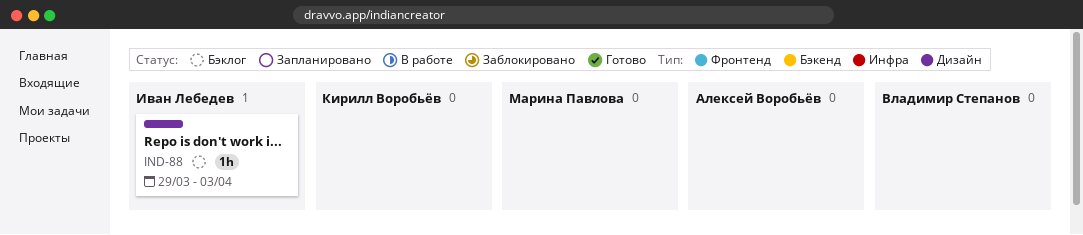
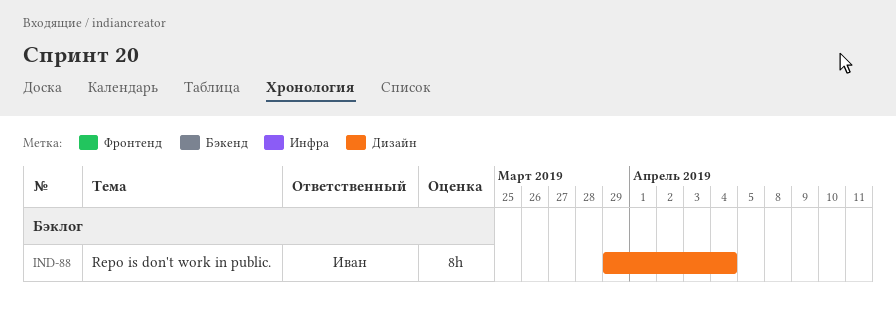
IND-88, estimate: 1h -> 8h
IND-88, due: Apr 3 -> Apr 4

